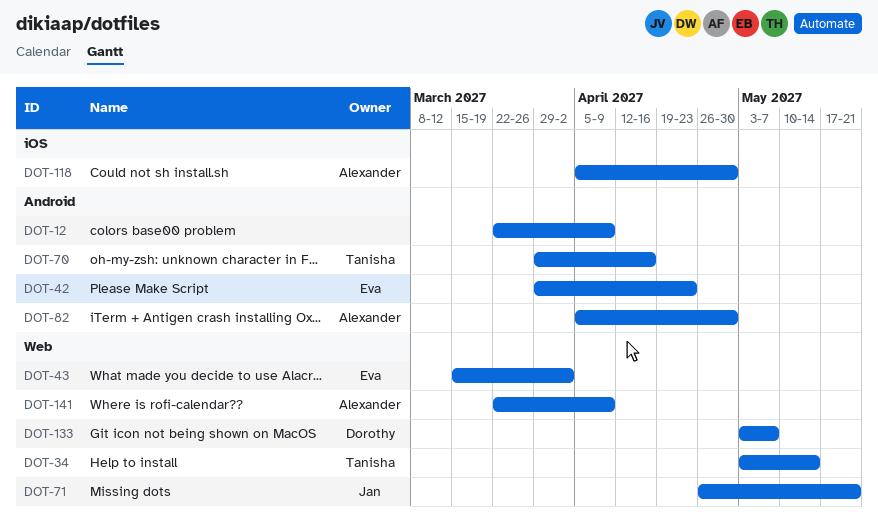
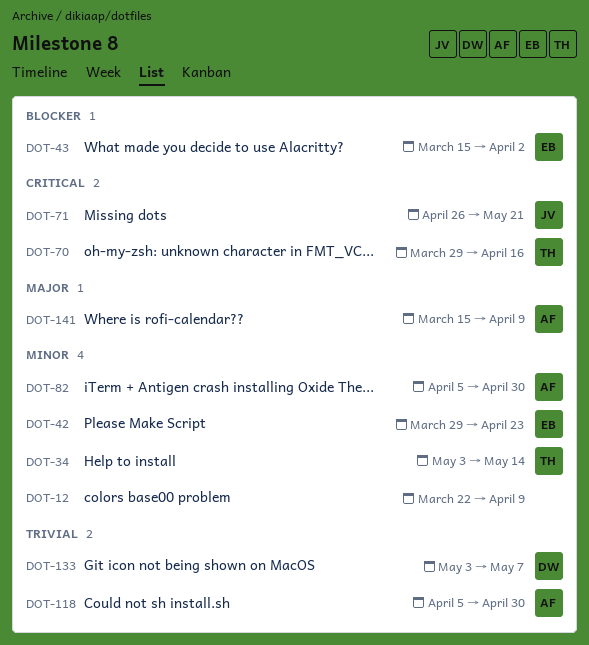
DOT-141, start: Mar 22 -> Mar 15

